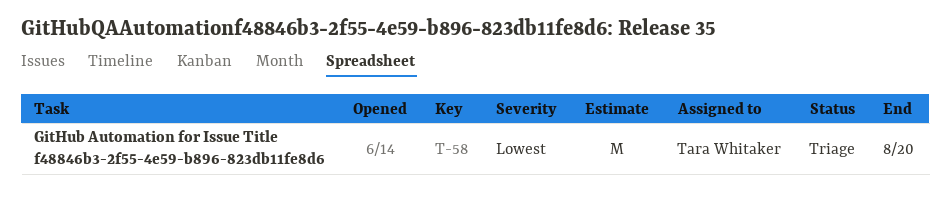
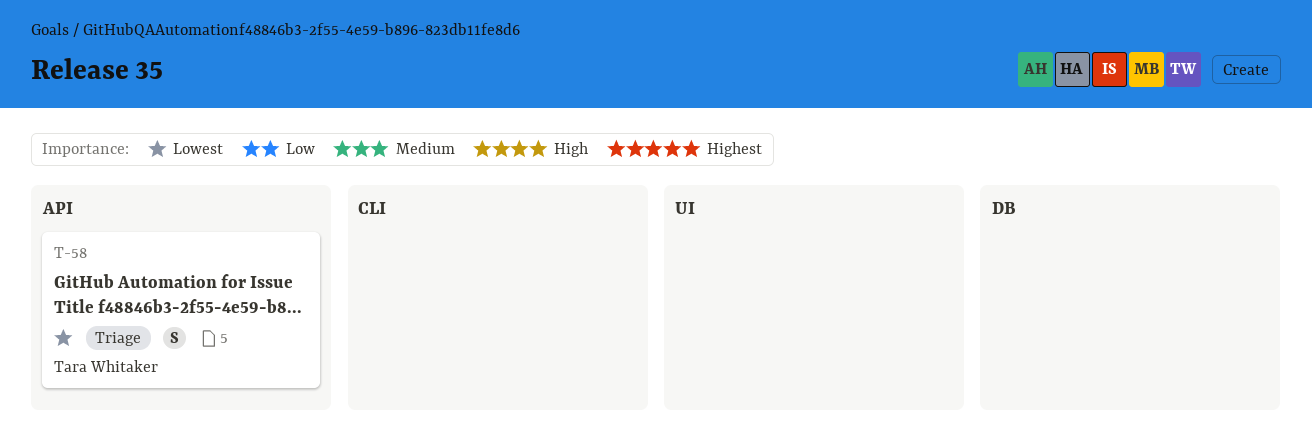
T-58, estimate: M -> S

